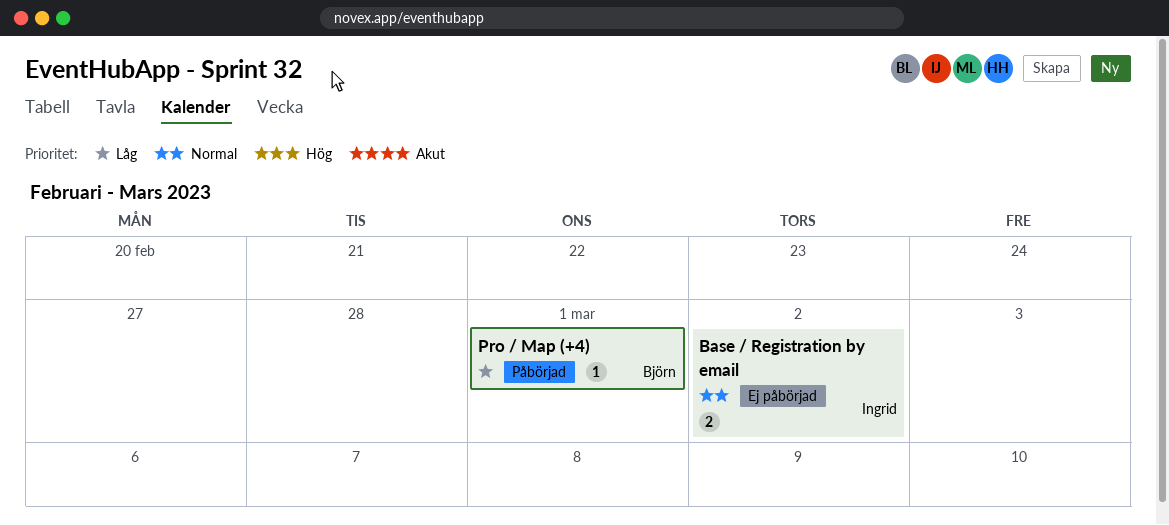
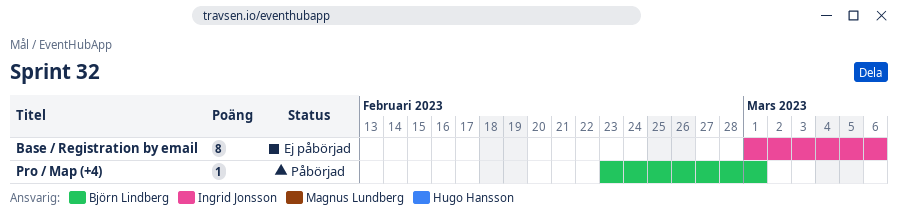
Base / Registration by email, estimate: 2 -> 8
Base / Registration by email, due: Mar 2 -> Mar 6

